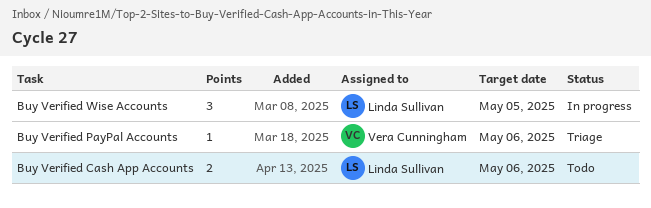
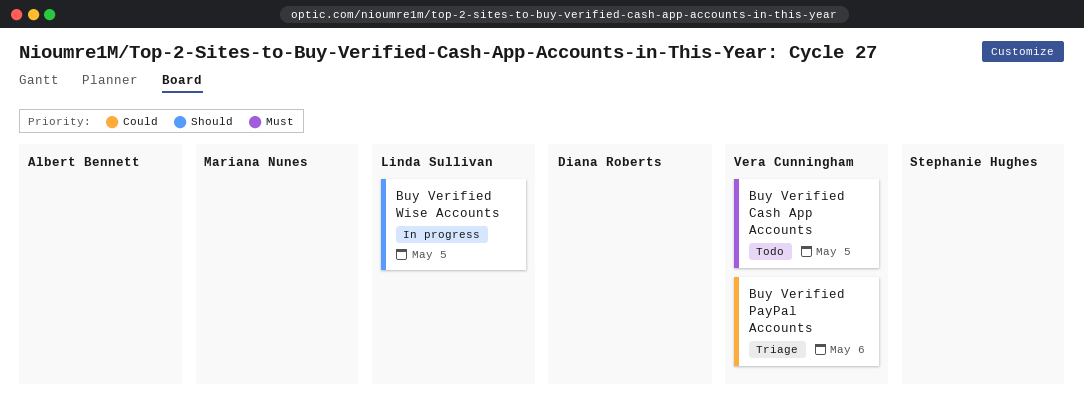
Buy Verified Cash App Accounts, owner: Linda Sullivan -> Vera Cunningham
Buy Verified Cash App Accounts, due: May 6 -> May 5

